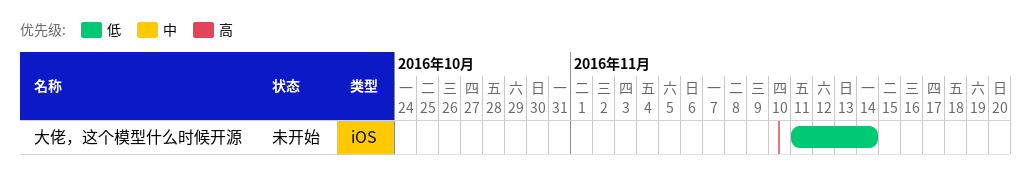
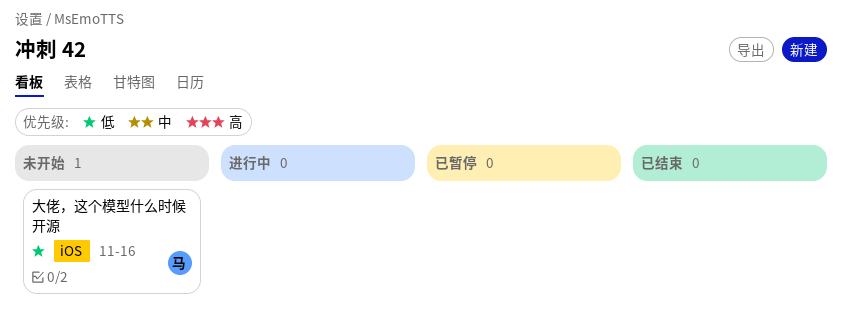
大佬，这个模型什么时候开源, due: Nov 14 -> Nov 16

